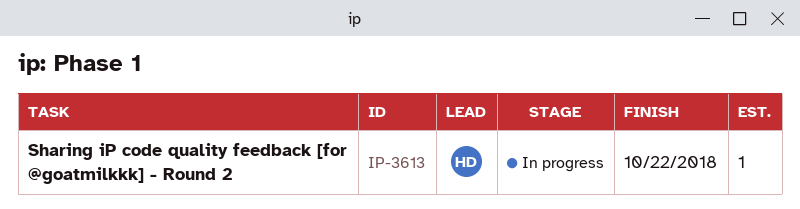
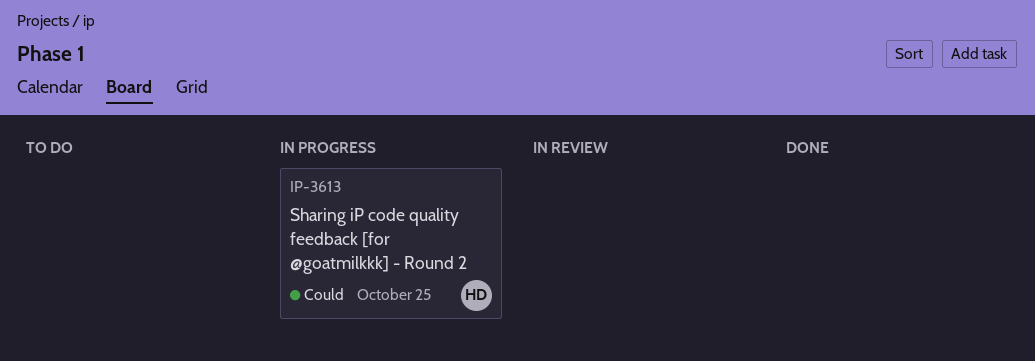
IP-3613, due: Oct 22 -> Oct 25

